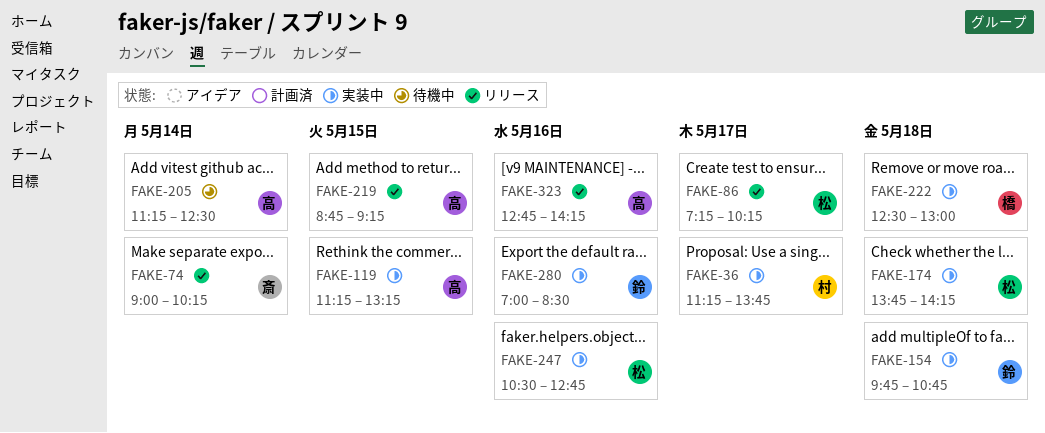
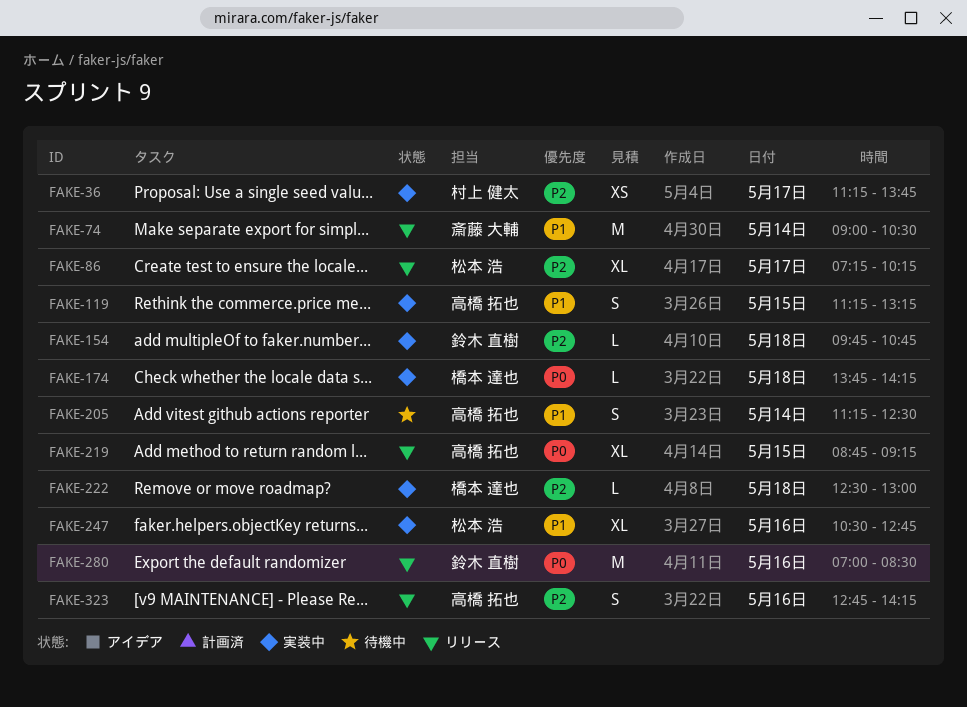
FAKE-74, ends: 10:15 -> 10:30
FAKE-174, owner: 松本 浩 -> 橋本 達也
FAKE-280, status: 実装中 -> リリース

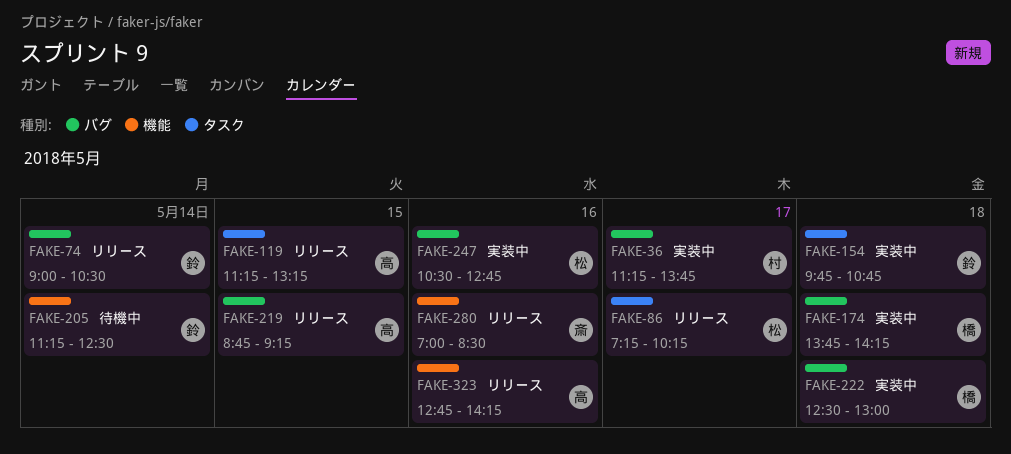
FAKE-74, owner: 斎藤 大輔 -> 鈴木 直樹
FAKE-119, status: 実装中 -> リリース
FAKE-205, owner: 高橋 拓也 -> 鈴木 直樹
FAKE-280, owner: 鈴木 直樹 -> 斎藤 大輔

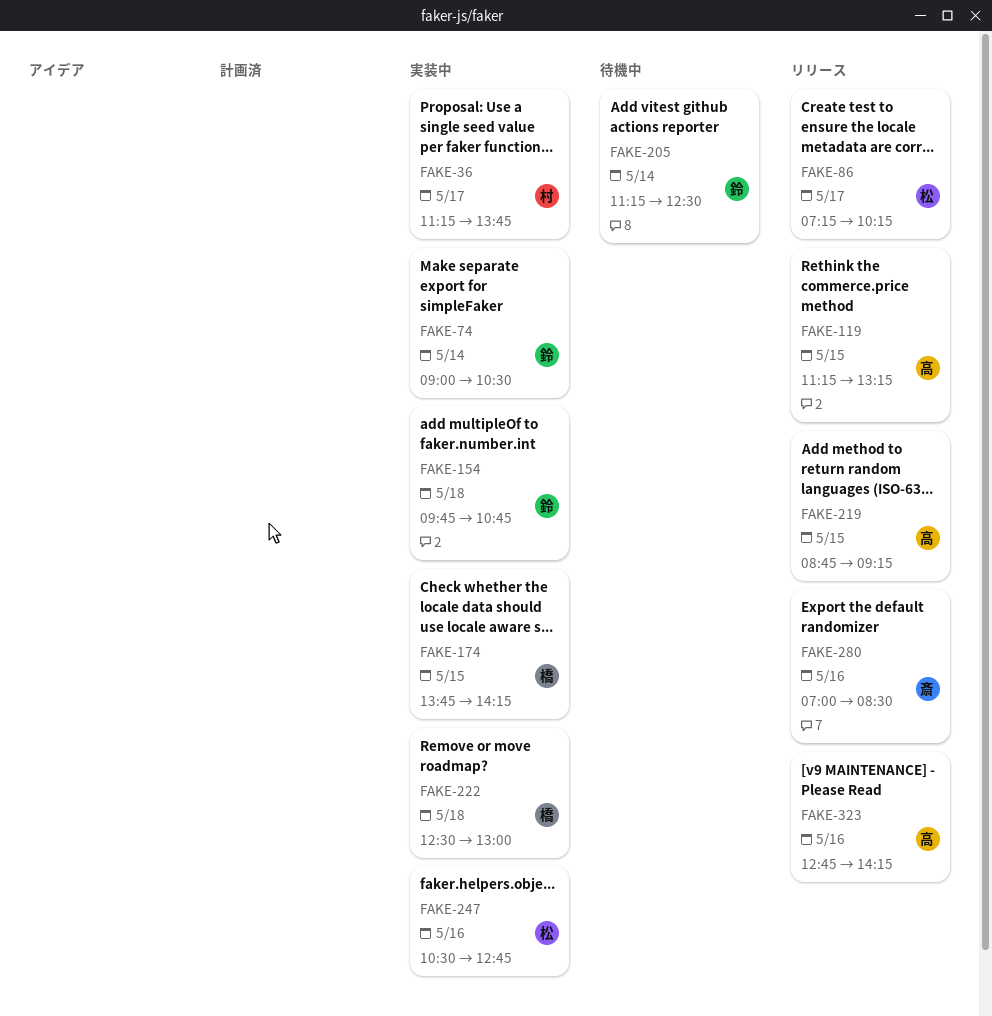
FAKE-74, status: リリース -> 実装中
FAKE-174, day: May 18 -> May 15

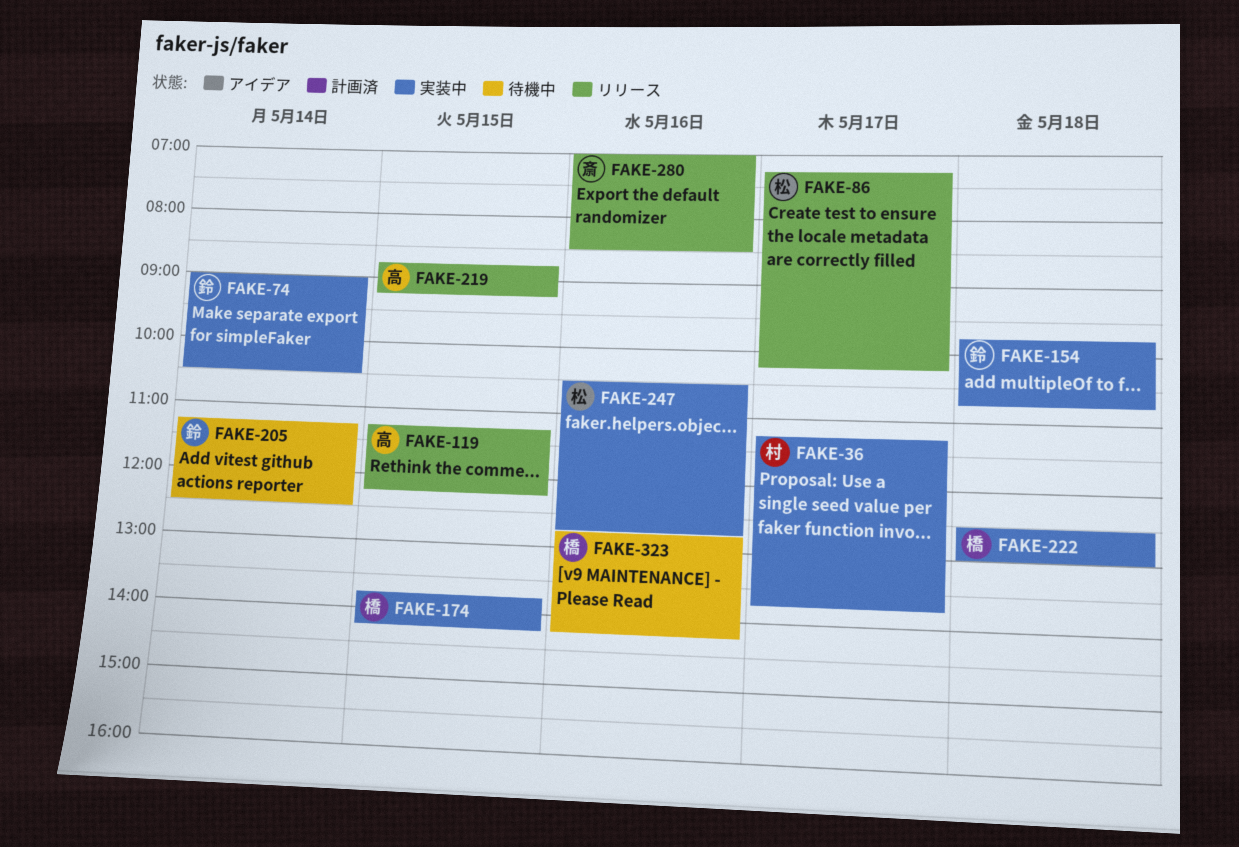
FAKE-119, ends: 13:15 -> 12:15
FAKE-323, status: リリース -> 待機中
FAKE-323, owner: 高 -> 橋

